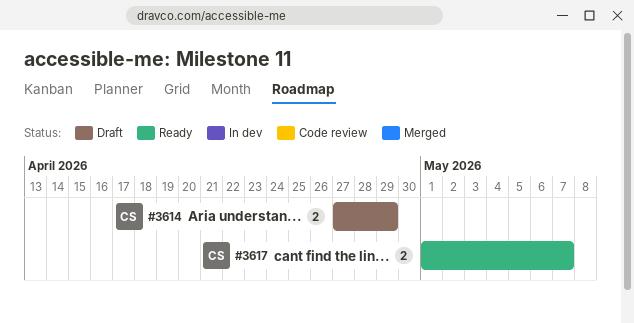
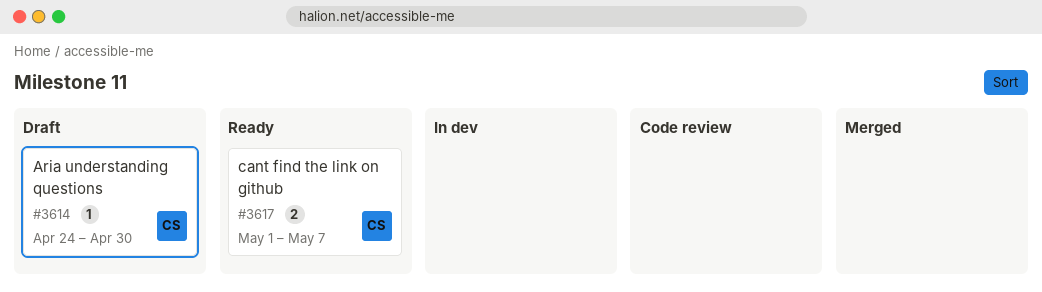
#3614, estimate: 2 -> 1
#3614, start: Apr 27 -> Apr 24
#3614, due: Apr 29 -> Apr 30

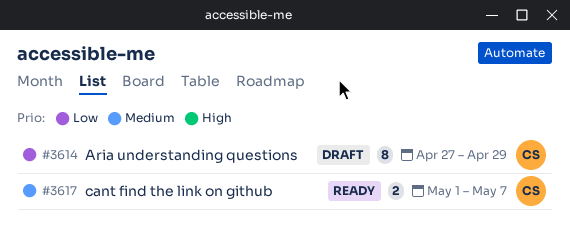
#3614, estimate: 1 -> 8
#3614, start: Apr 24 -> Apr 27
#3614, due: Apr 30 -> Apr 29

